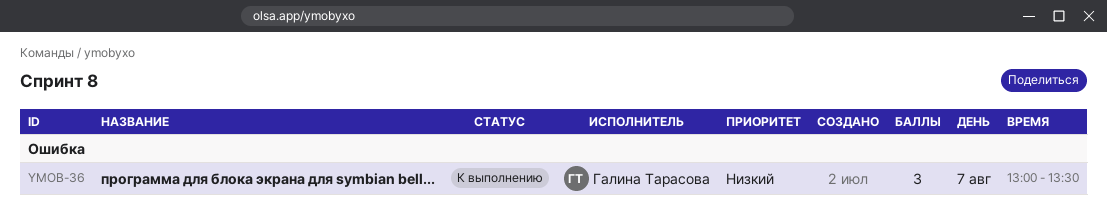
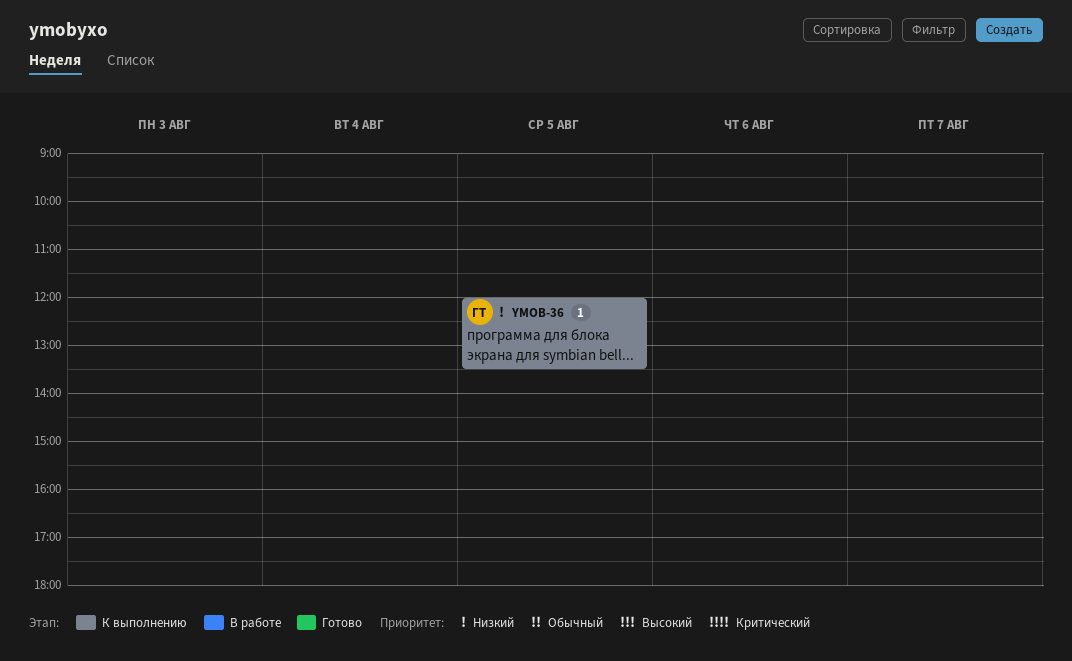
YMOB-36, estimate: 3 -> 1
YMOB-36, day: Aug 7 -> Aug 5
YMOB-36, begins: 13:00 -> 12:00

